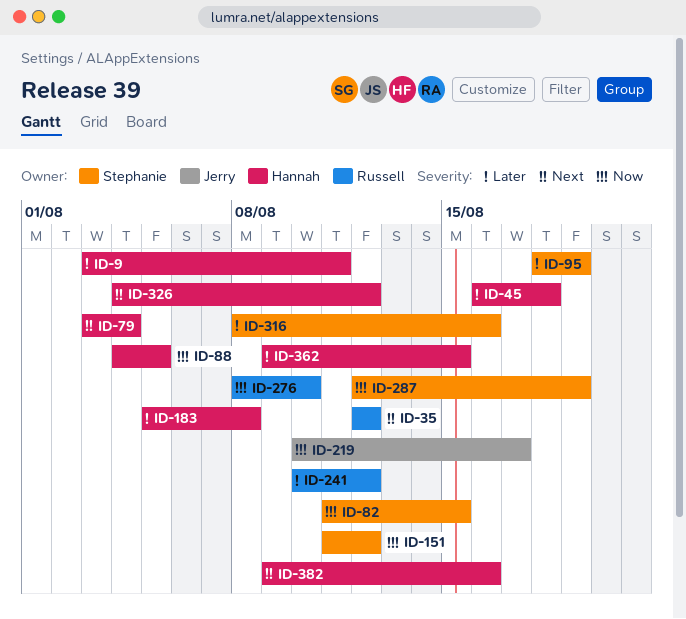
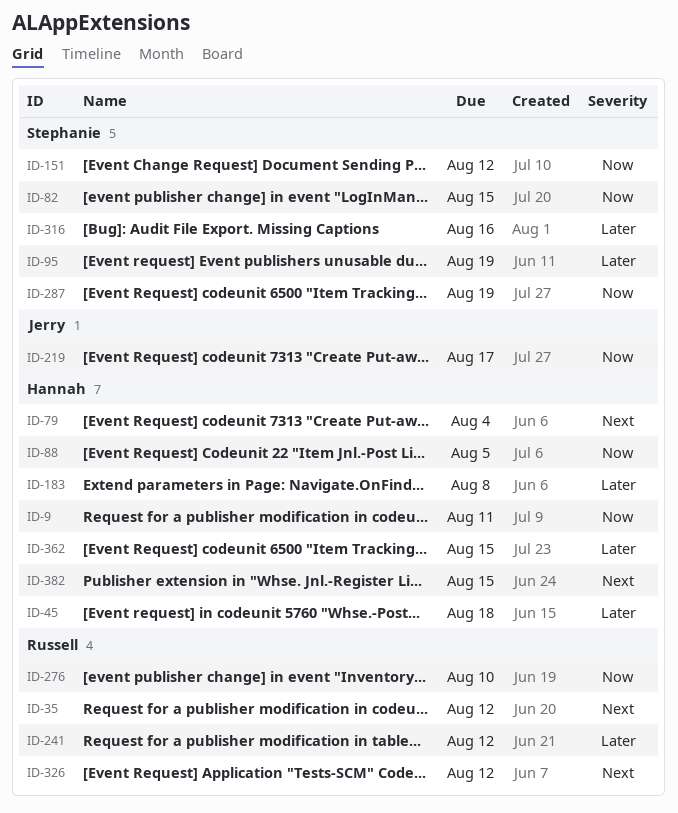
ID-9, priority: Later -> Now
ID-326, owner: Hannah -> Russell
ID-382, due: Aug 16 -> Aug 15

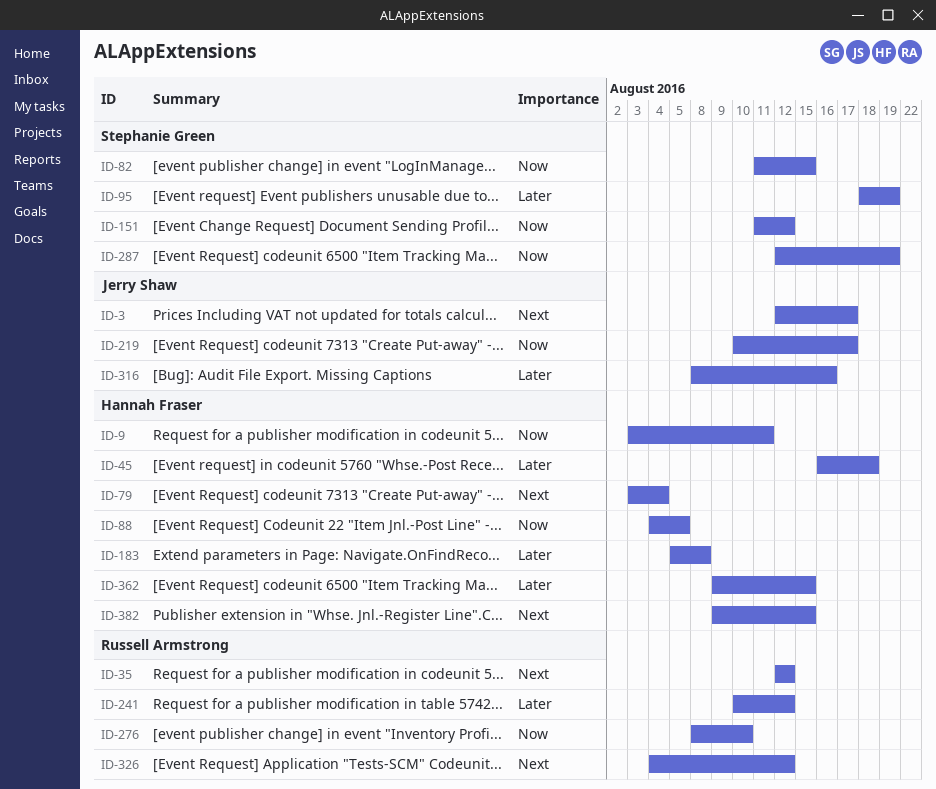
ID-3: none -> present
ID-316, owner: Stephanie Green -> Jerry Shaw

